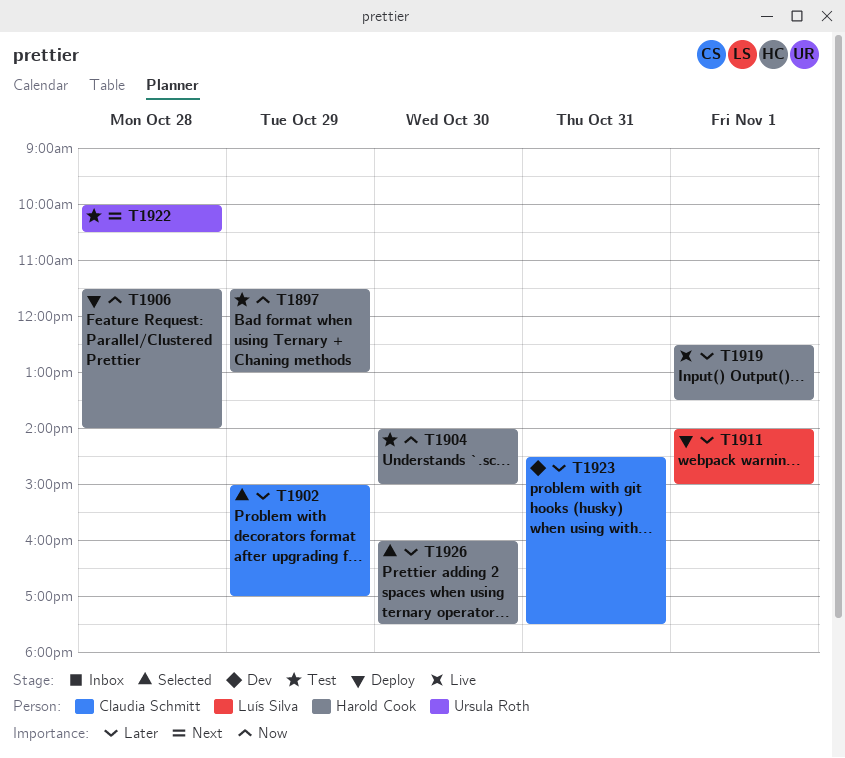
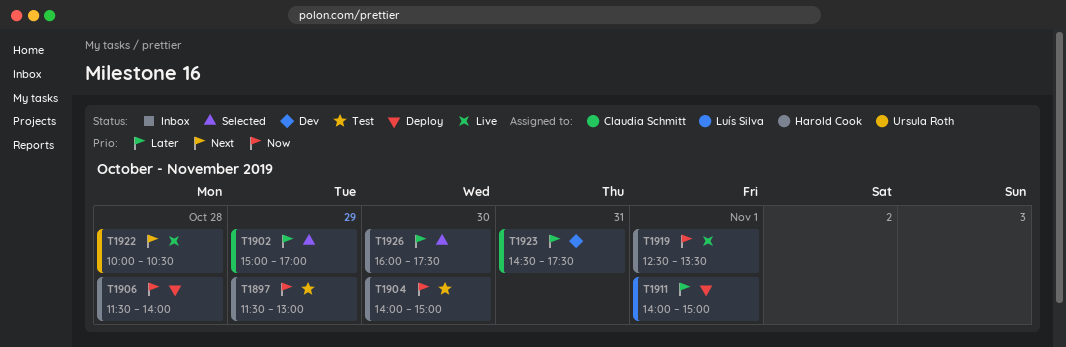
T1919, priority: Later -> Now
T1922, status: Test -> Live

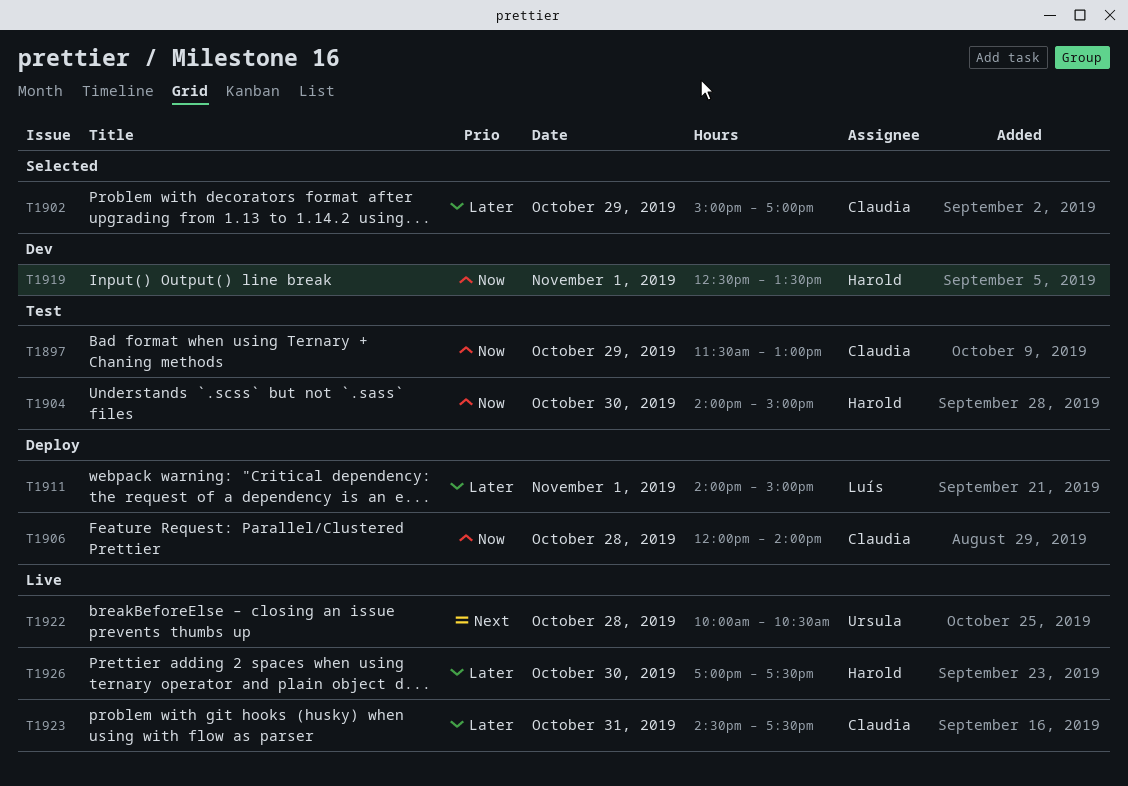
T1897, owner: Harold Cook -> Claudia Schmitt
T1906, owner: Harold Cook -> Claudia Schmitt
T1906, begins: 11:30 -> 12:00
T1919, status: Live -> Dev
T1923, status: Dev -> Live
T1926, status: Selected -> Live
T1926, begins: 16:00 -> 17:00

